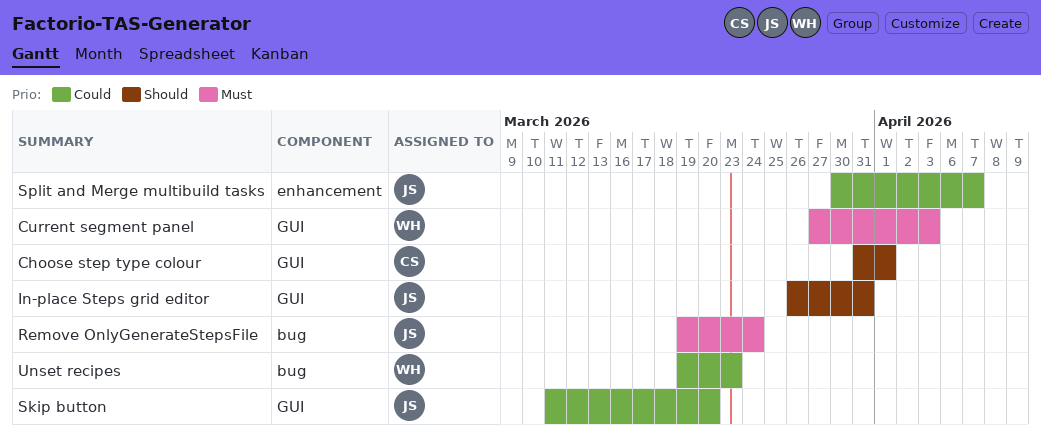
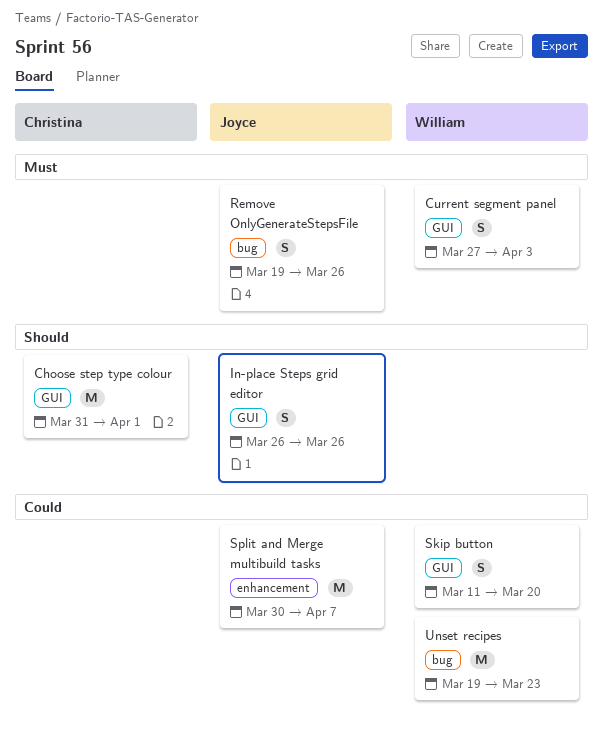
In-place Steps grid editor, due: Mar 31 -> Mar 26
Remove OnlyGenerateStepsFile, due: Mar 24 -> Mar 26
Skip button, owner: Joyce -> William

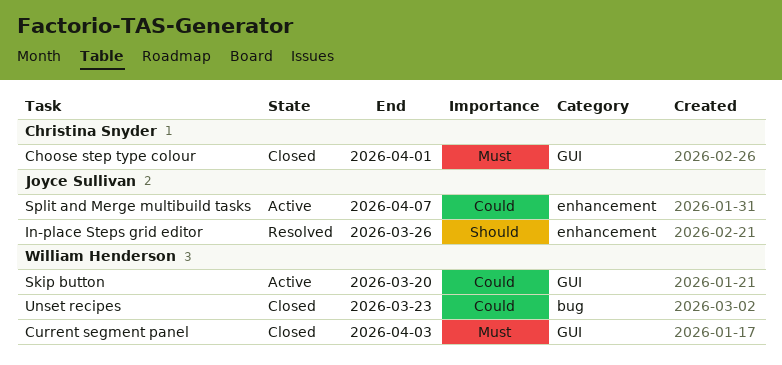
Choose step type colour, priority: Should -> Must
In-place Steps grid editor, label: GUI -> enhancement
Remove OnlyGenerateStepsFile: present -> none

